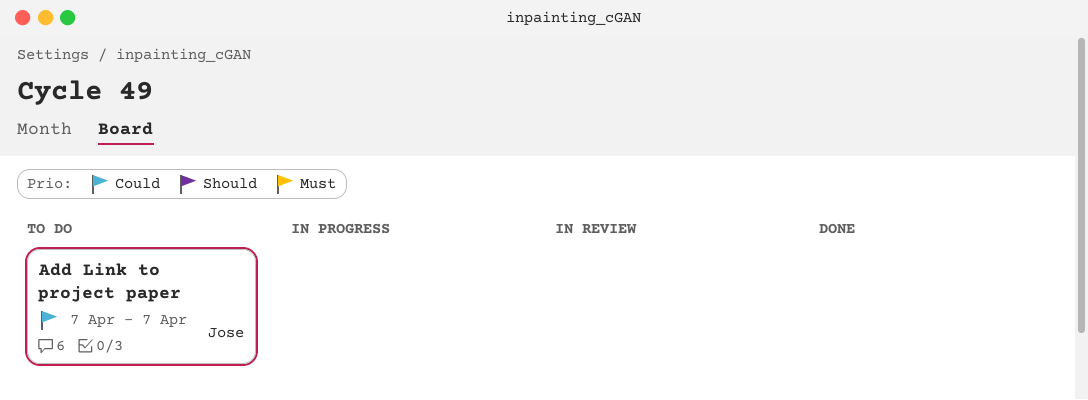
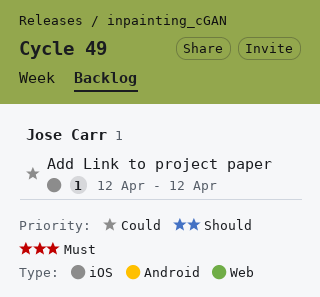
Add Link to project paper, start: Apr 7 -> Apr 12
Add Link to project paper, due: Apr 7 -> Apr 12

